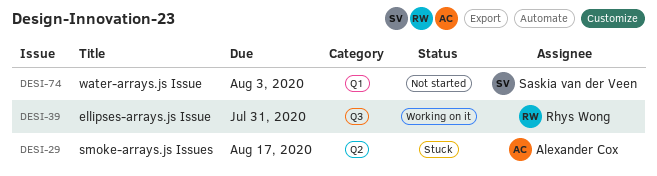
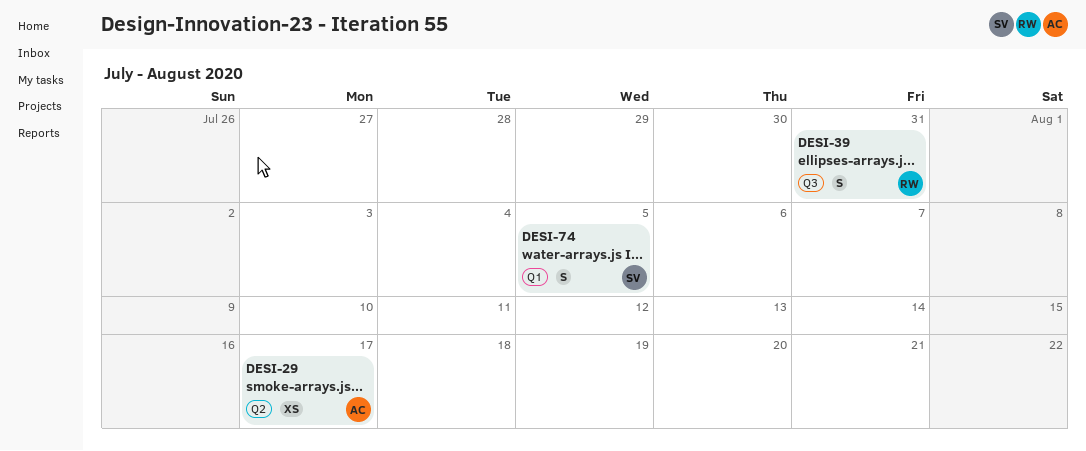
DESI-74, due: Aug 3 -> Aug 5

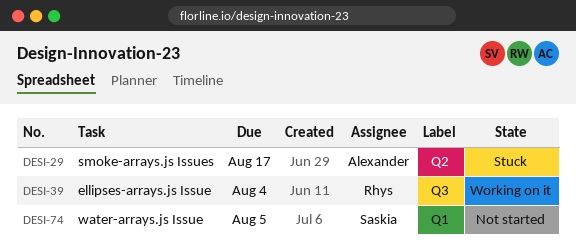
DESI-39, due: Jul 31 -> Aug 4

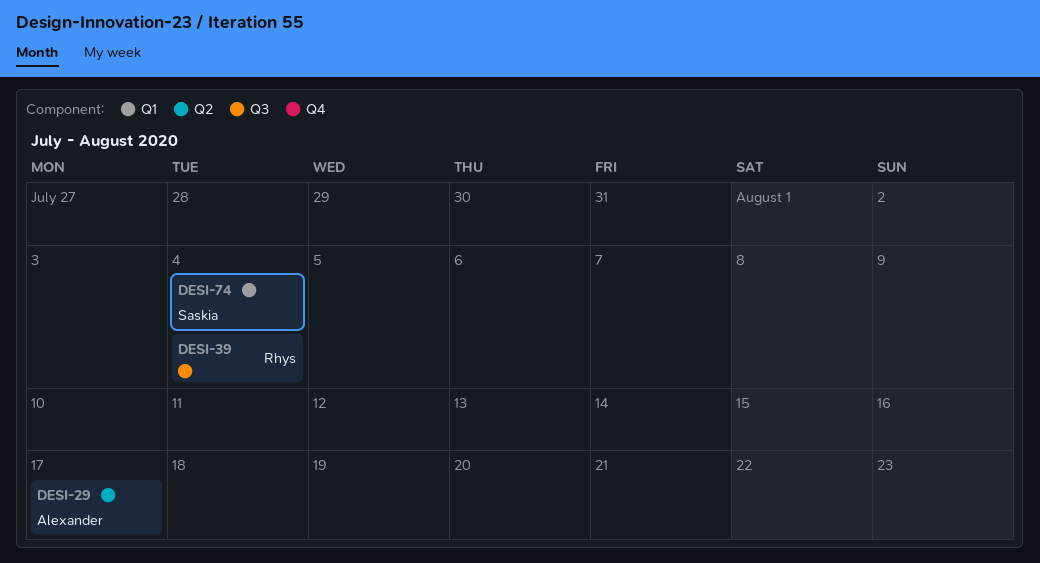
DESI-74, due: Aug 5 -> Aug 4

